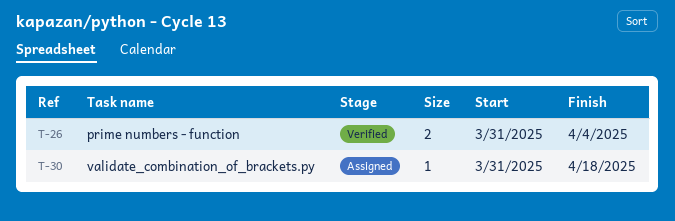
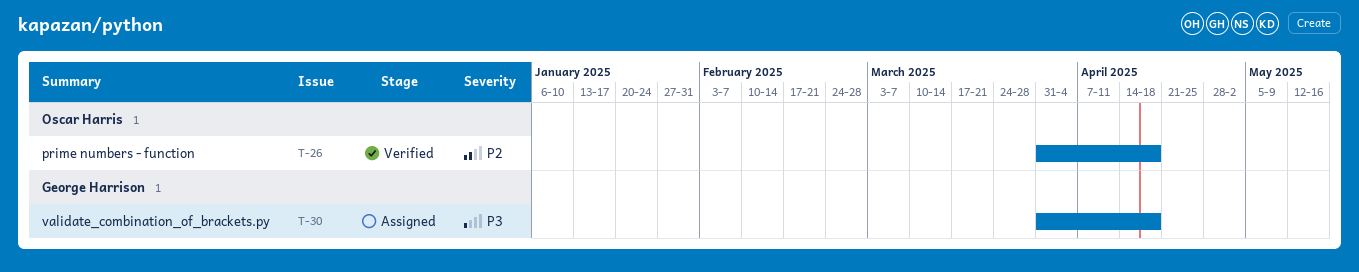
T-26, due: Apr 4 -> Apr 18

